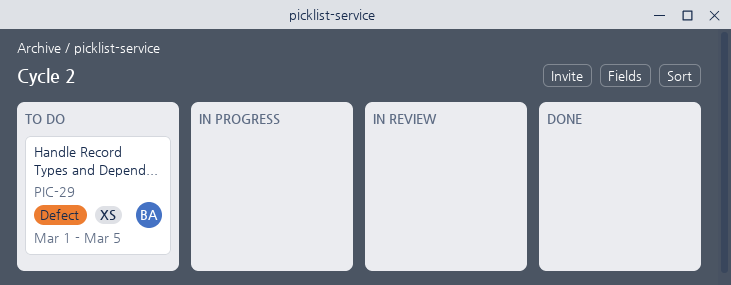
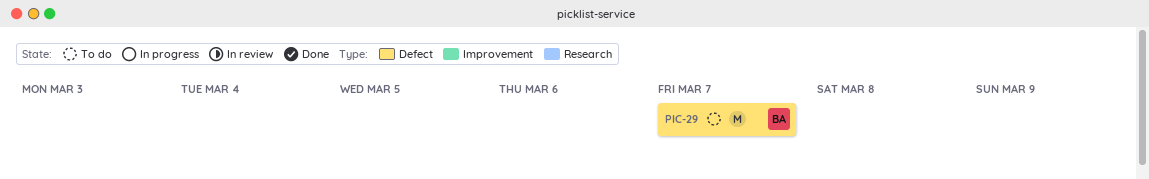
PIC-29, estimate: XS -> M
PIC-29, due: Mar 5 -> Mar 7

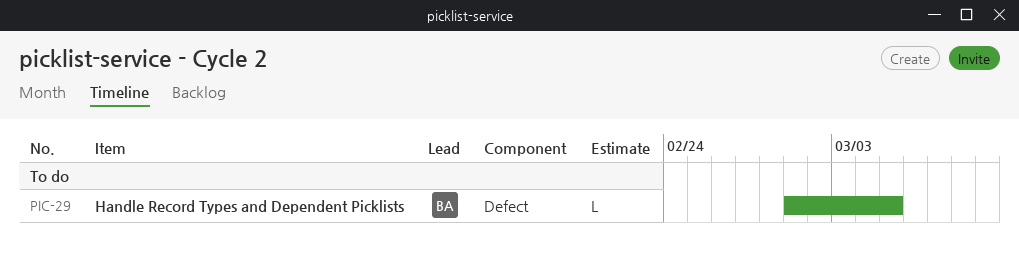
PIC-29, estimate: M -> L
PIC-29, due: Mar 7 -> Mar 5

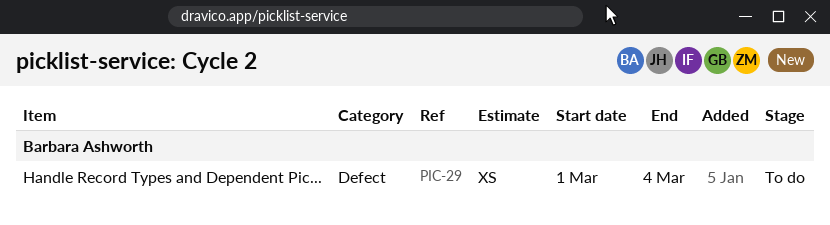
PIC-29, estimate: L -> XS
PIC-29, due: Mar 5 -> Mar 4

